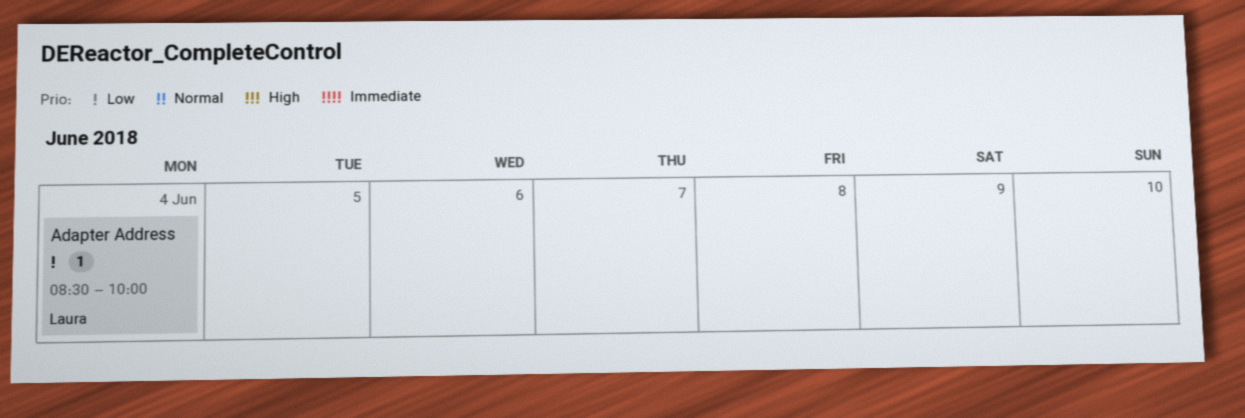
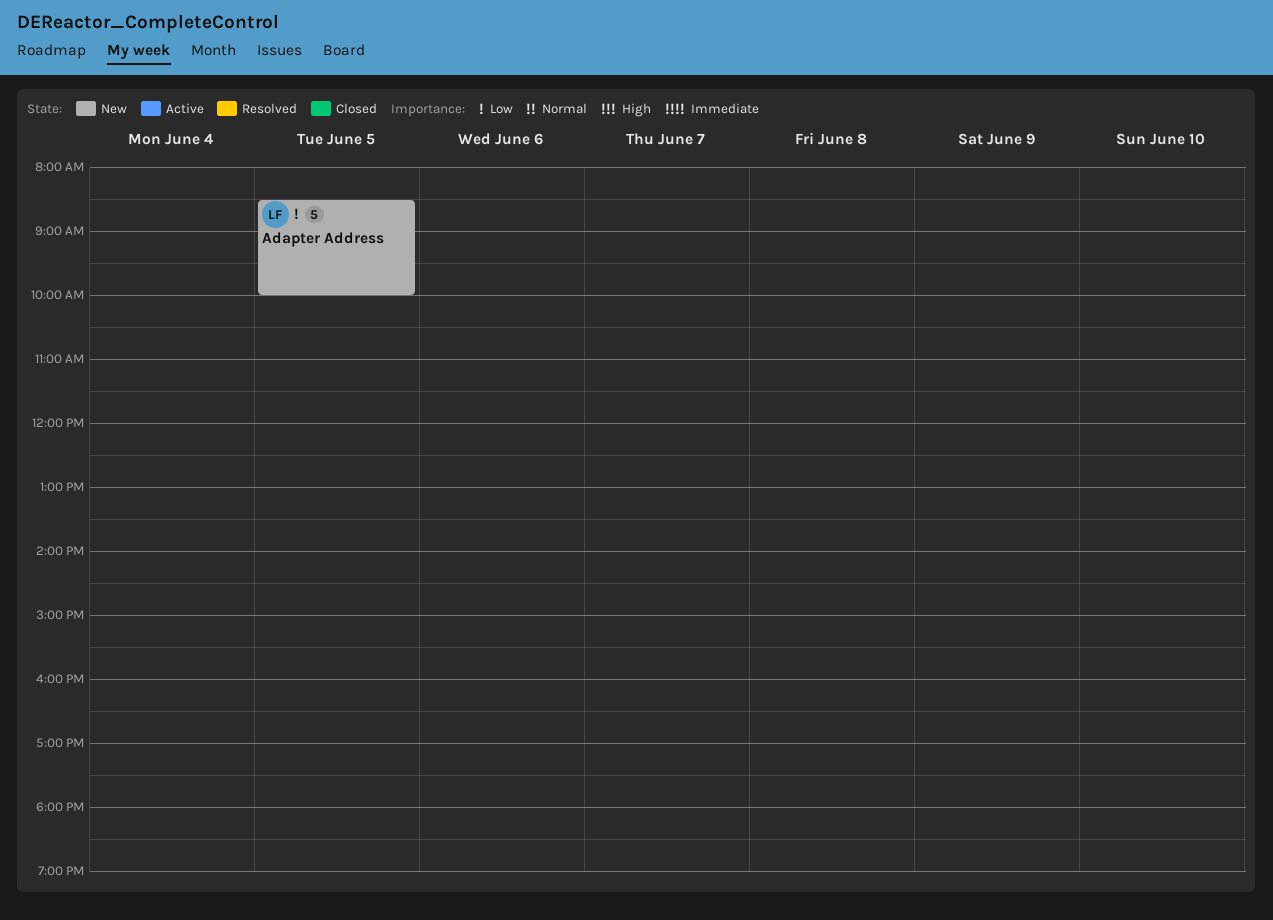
Adapter Address, estimate: 1 -> 5
Adapter Address, day: Jun 4 -> Jun 5

